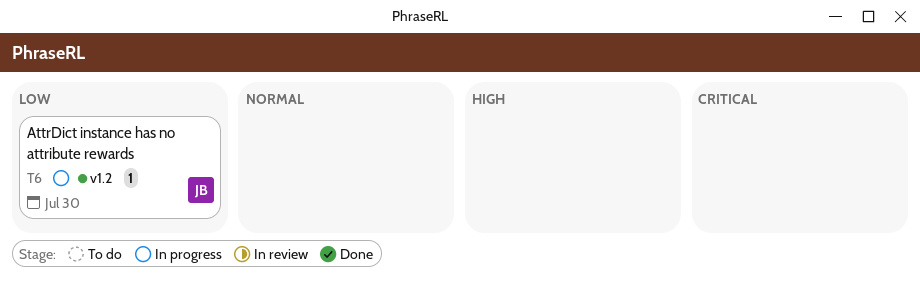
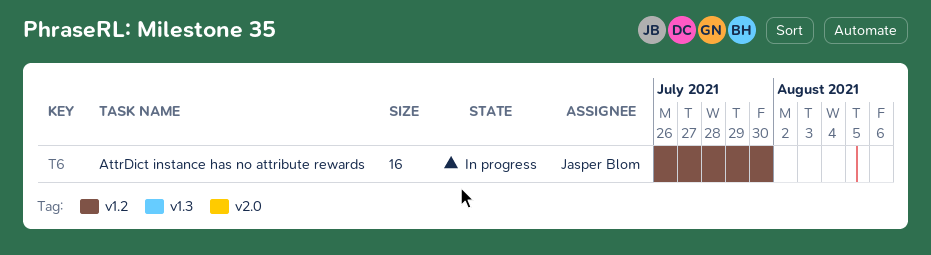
T6, estimate: 1 -> 16

